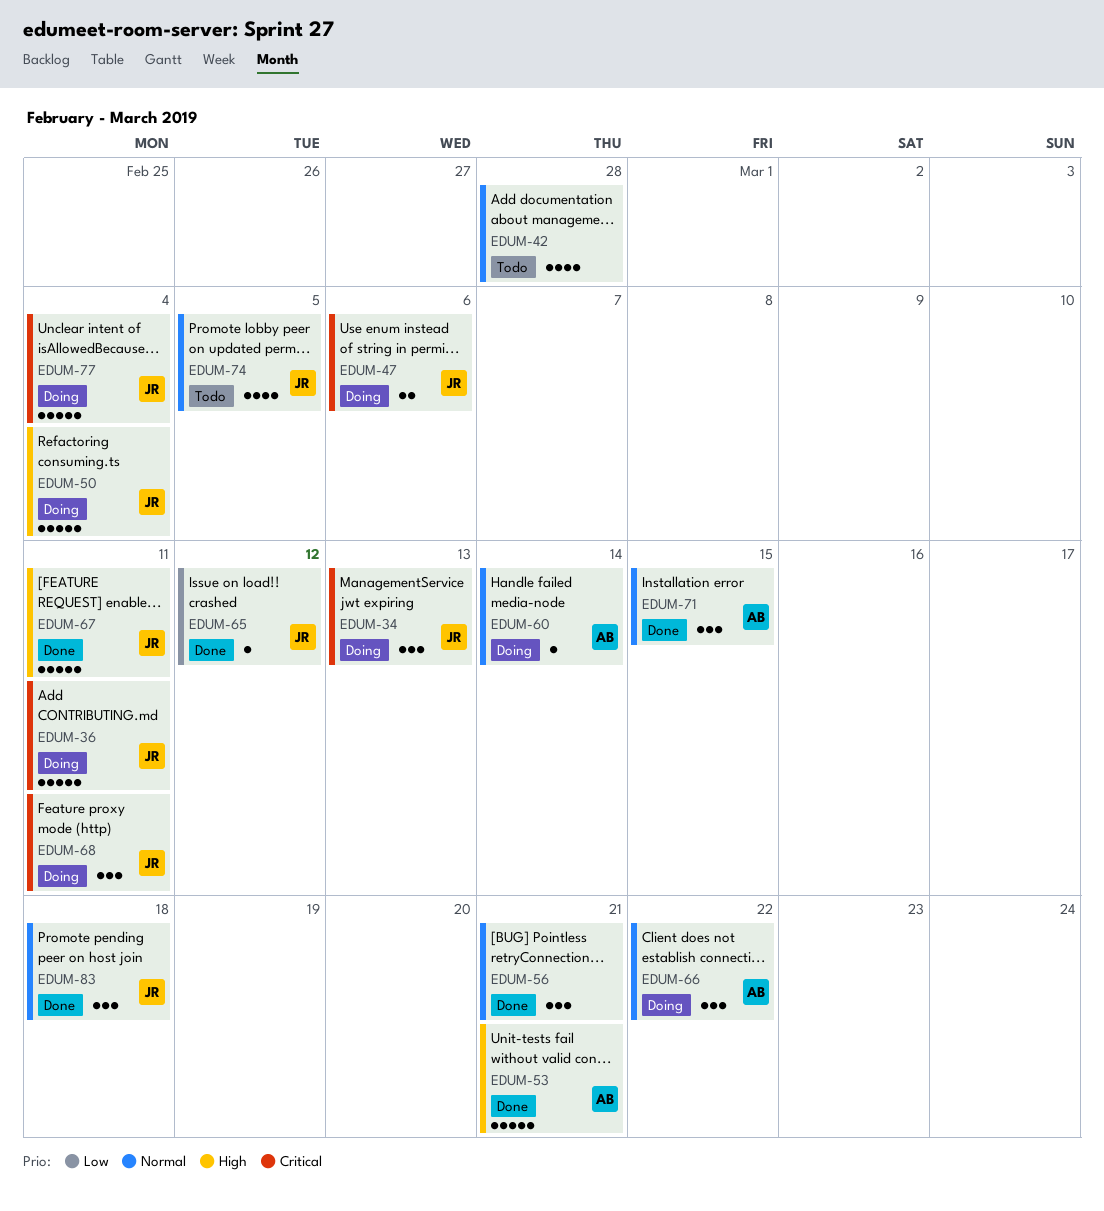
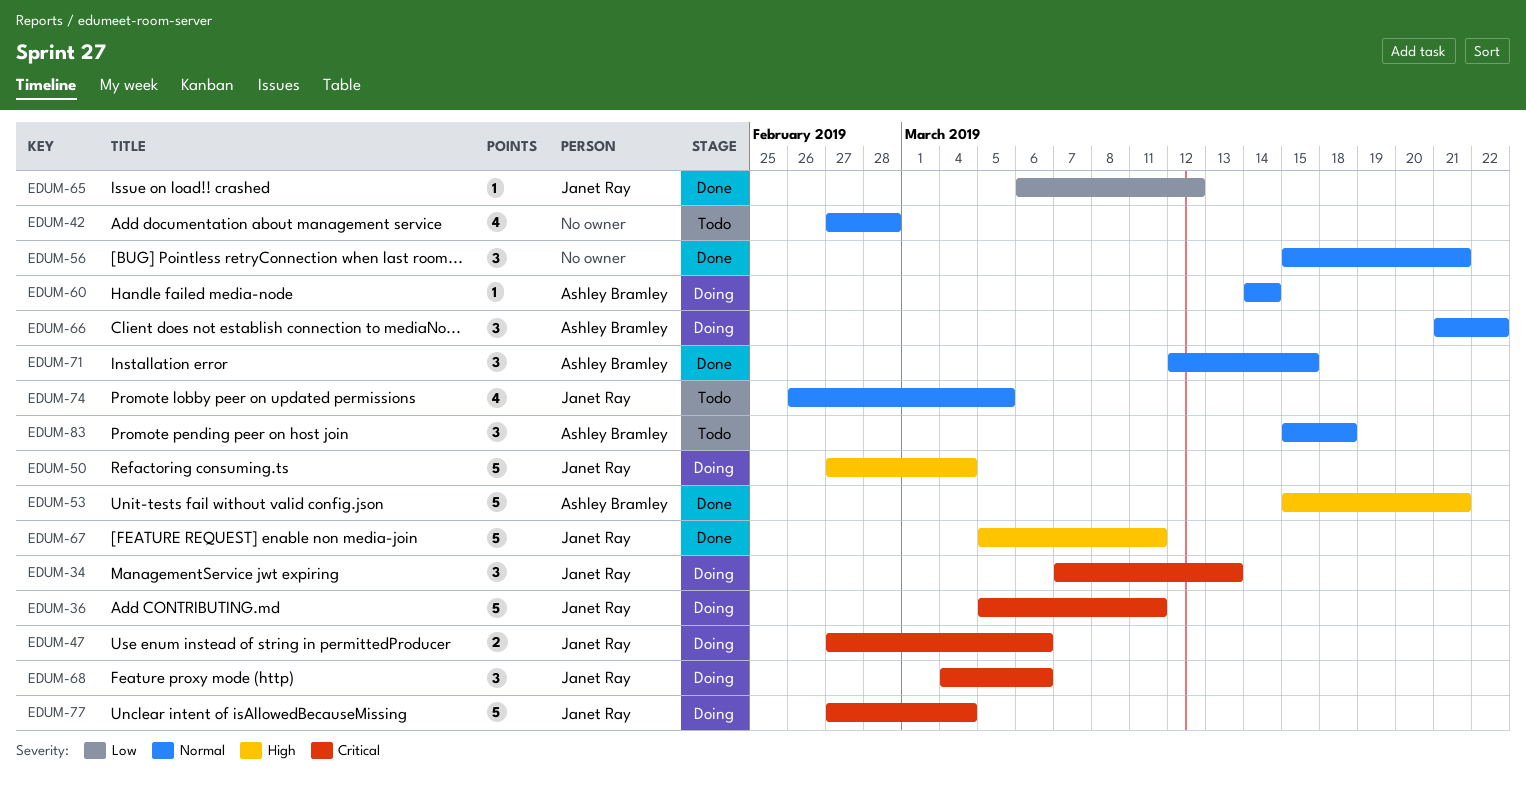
EDUM-68, due: Mar 11 -> Mar 6
EDUM-83, status: Done -> Todo
EDUM-83, owner: Janet Ray -> Ashley Bramley

